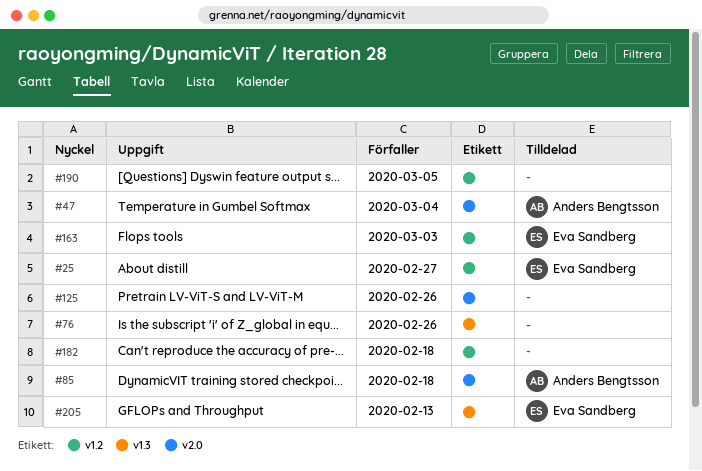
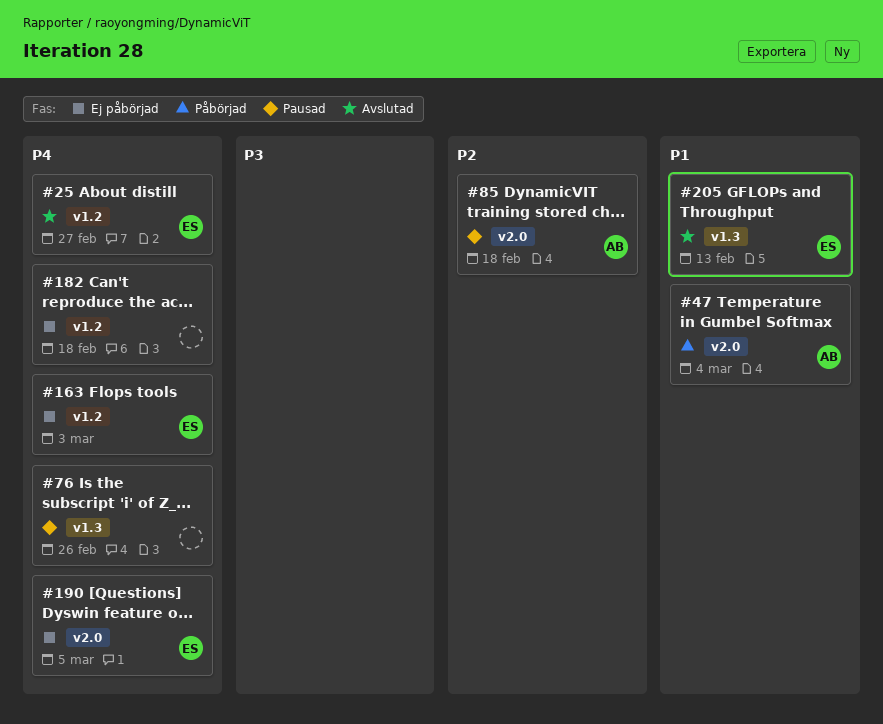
#125: present -> none
#190, owner: none -> Eva Sandberg
#190, label: v1.2 -> v2.0

